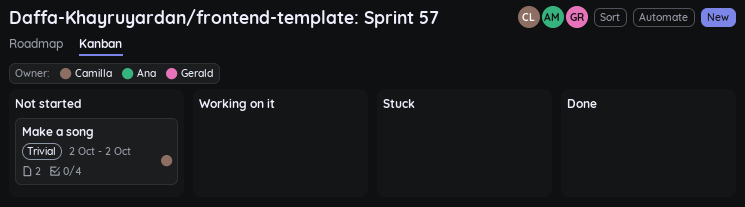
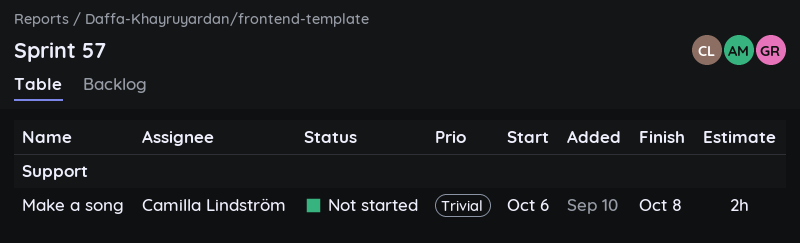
Make a song, start: Oct 2 -> Oct 6
Make a song, due: Oct 2 -> Oct 8

